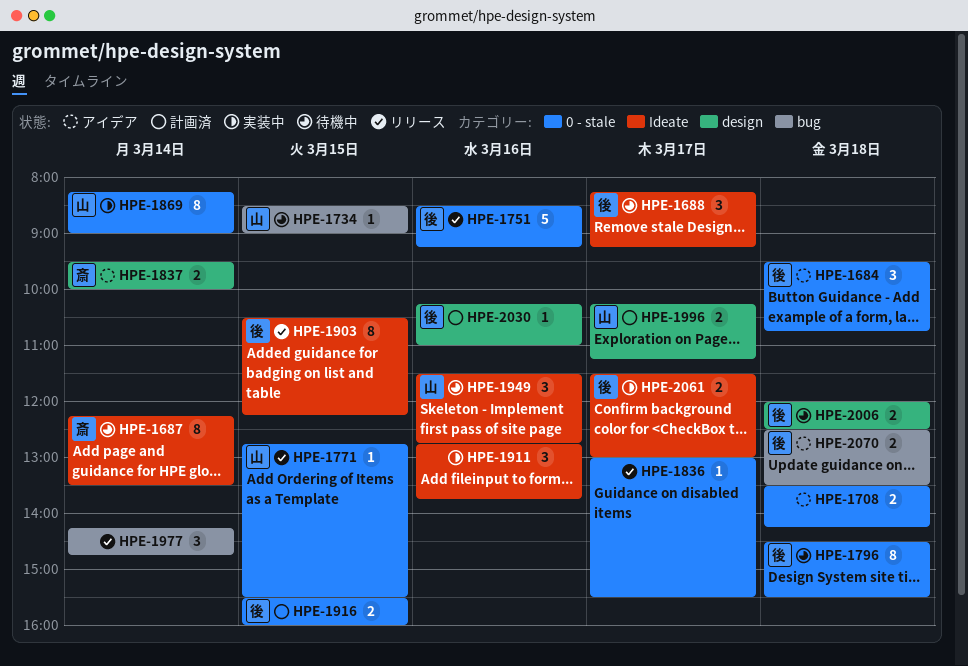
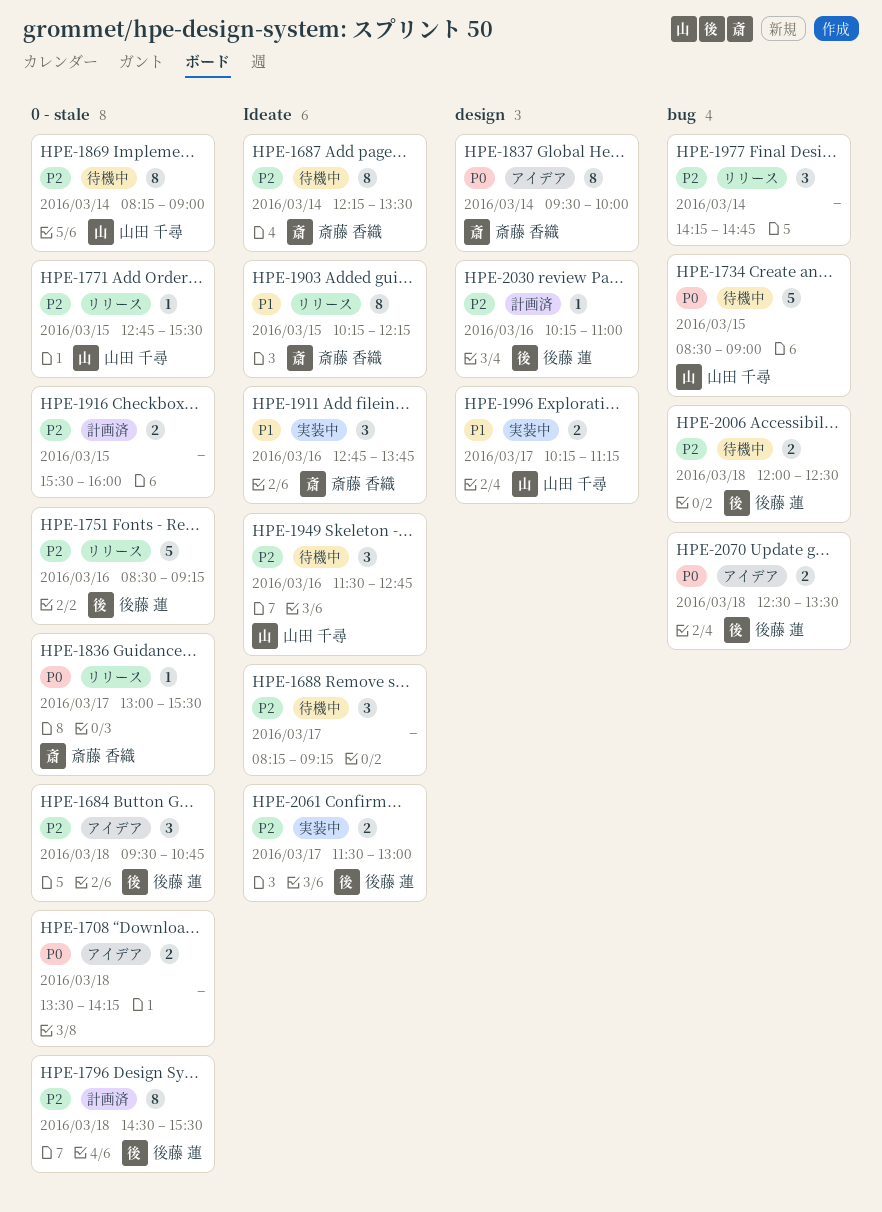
HPE-1688, owner: 後藤 蓮 -> none
HPE-1734, estimate: 1 -> 5
HPE-1796, status: 待機中 -> 計画済
HPE-1836, owner: none -> 斎藤 香織
HPE-1837, estimate: 2 -> 8
HPE-1869, status: 実装中 -> 待機中
HPE-1903, owner: 後藤 蓮 -> 斎藤 香織
HPE-1903, begins: 10:30 -> 10:15
HPE-1911, owner: none -> 斎藤 香織
HPE-1916, owner: 後藤 蓮 -> none
HPE-1996, status: 計画済 -> 実装中
HPE-2006, label: design -> bug

